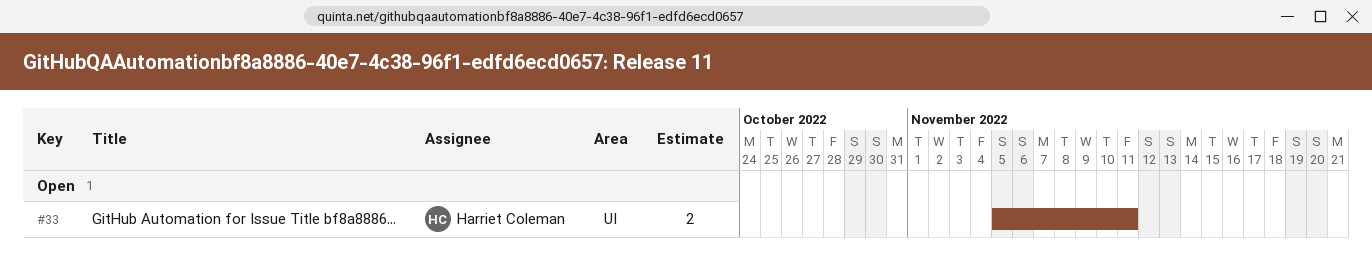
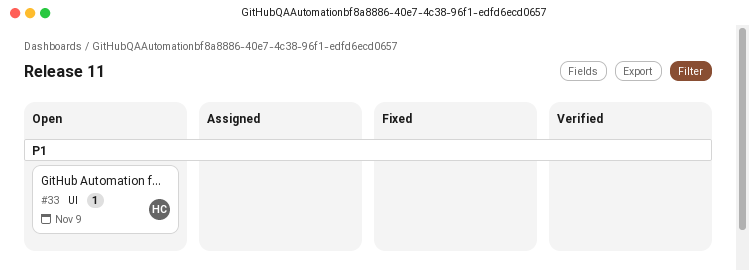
#33, estimate: 2 -> 1
#33, due: Nov 11 -> Nov 9

